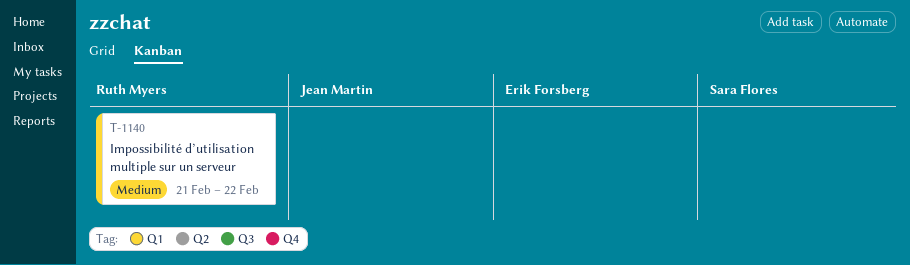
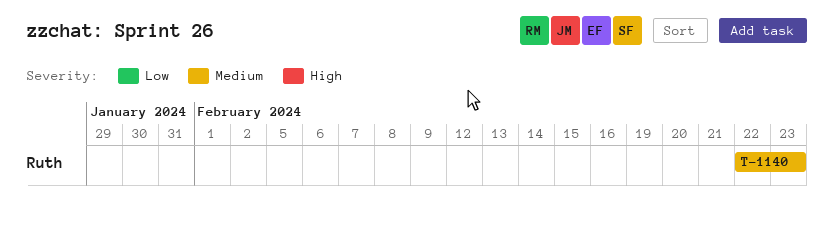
T-1140, start: Feb 21 -> Feb 22
T-1140, due: Feb 22 -> Feb 23

